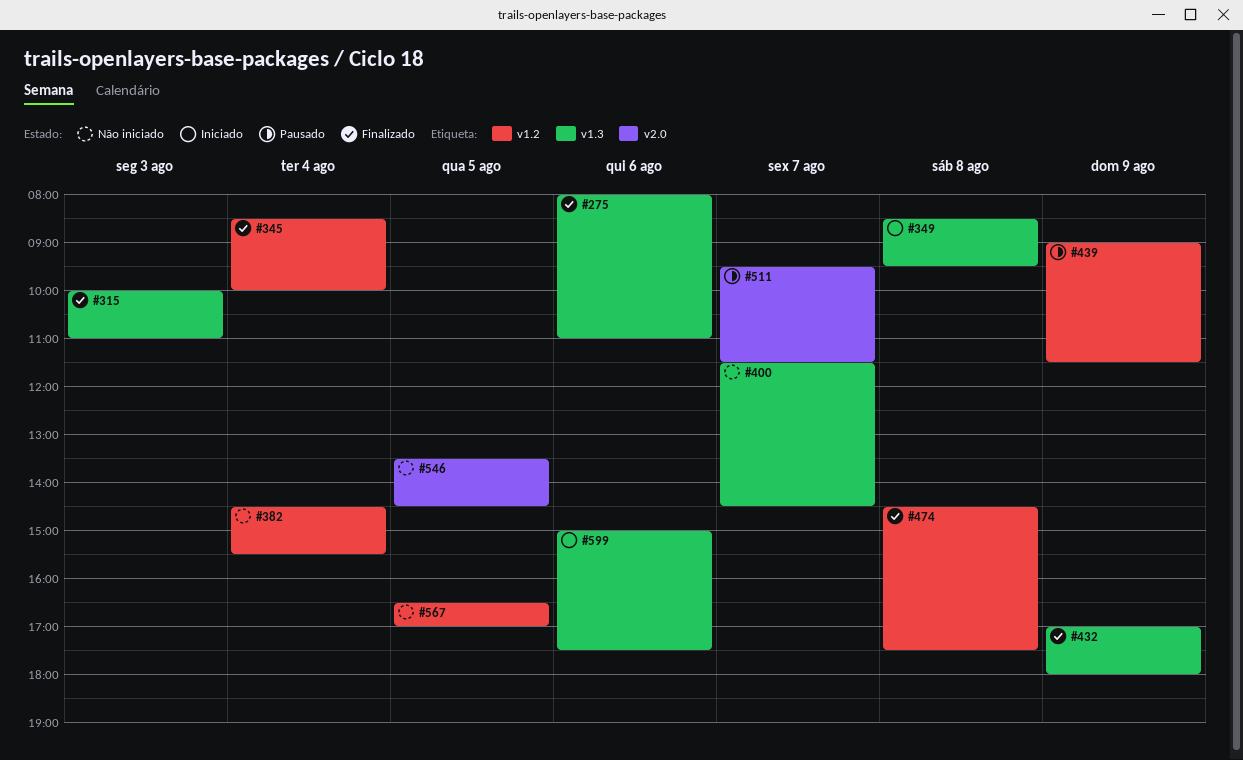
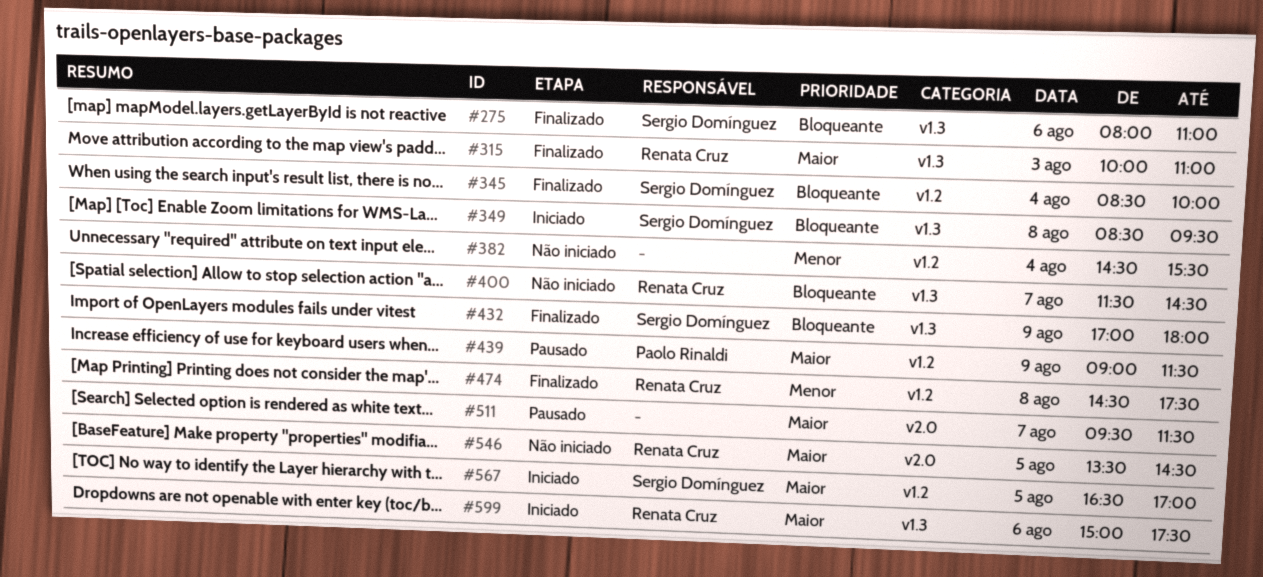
#567, status: Não iniciado -> Iniciado

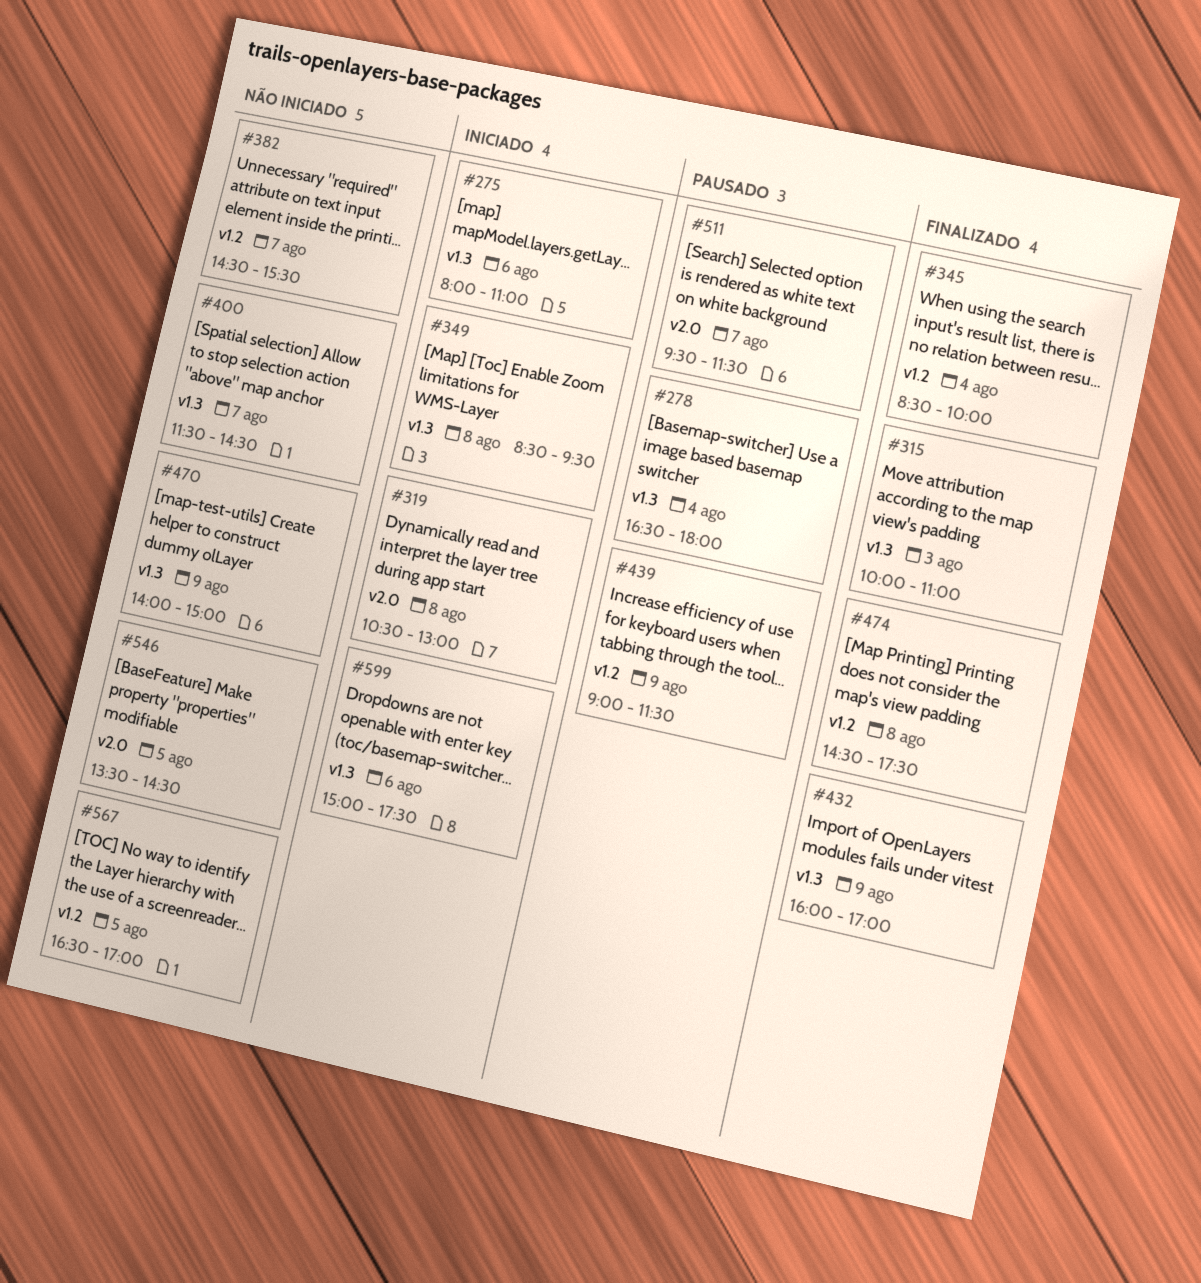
#275, status: Finalizado -> Iniciado
#278: none -> present
#319: none -> present
#382, day: Aug 4 -> Aug 7
#432, begins: 17:00 -> 16:00
#432, ends: 18:00 -> 17:00
#470: none -> present
#567, status: Iniciado -> Não iniciado

